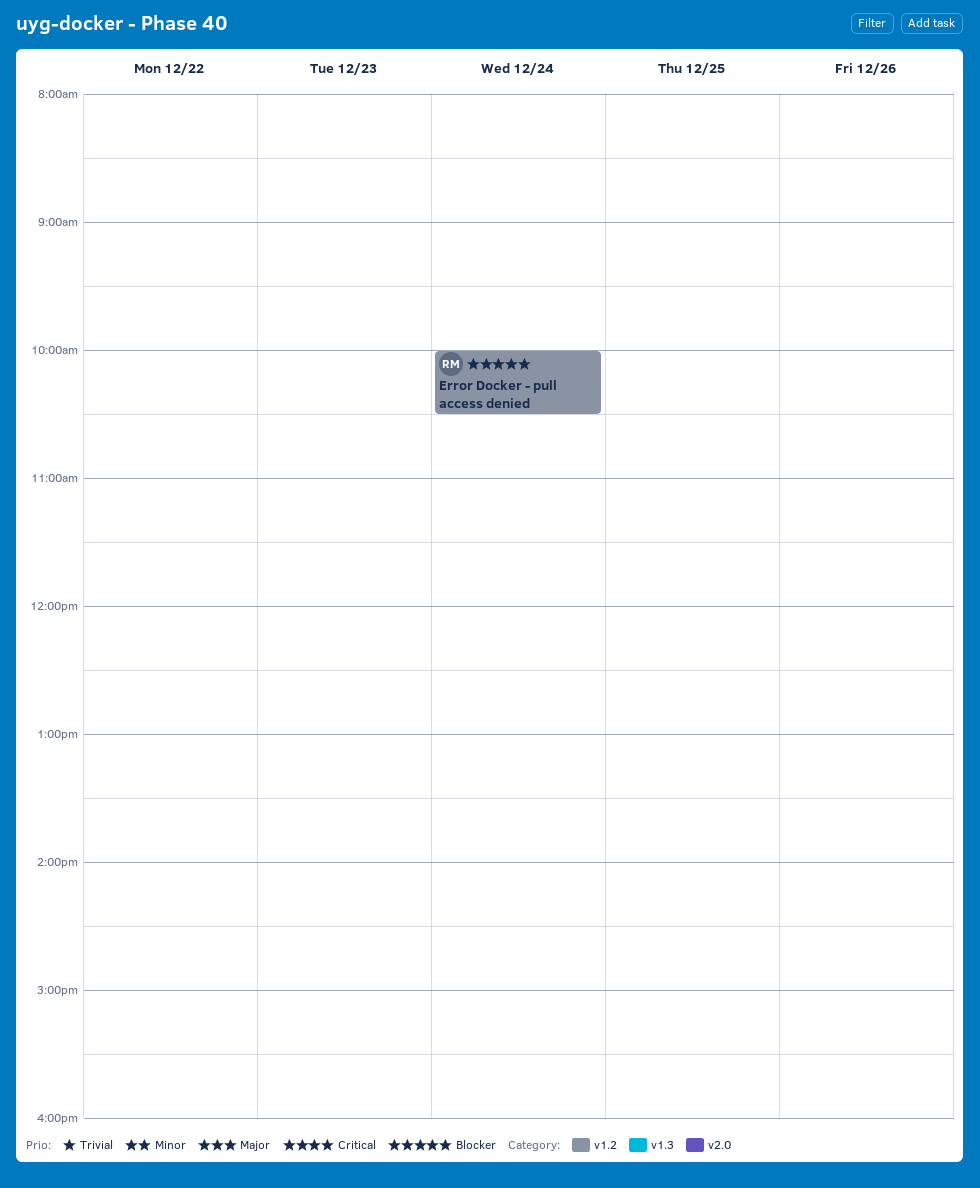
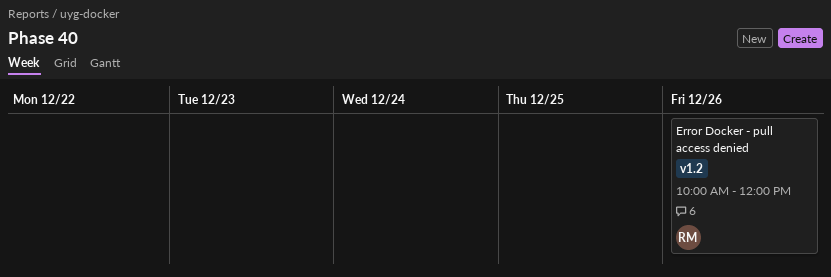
Error Docker - pull access denied, day: Dec 24 -> Dec 26
Error Docker - pull access denied, ends: 10:30 -> 12:00

